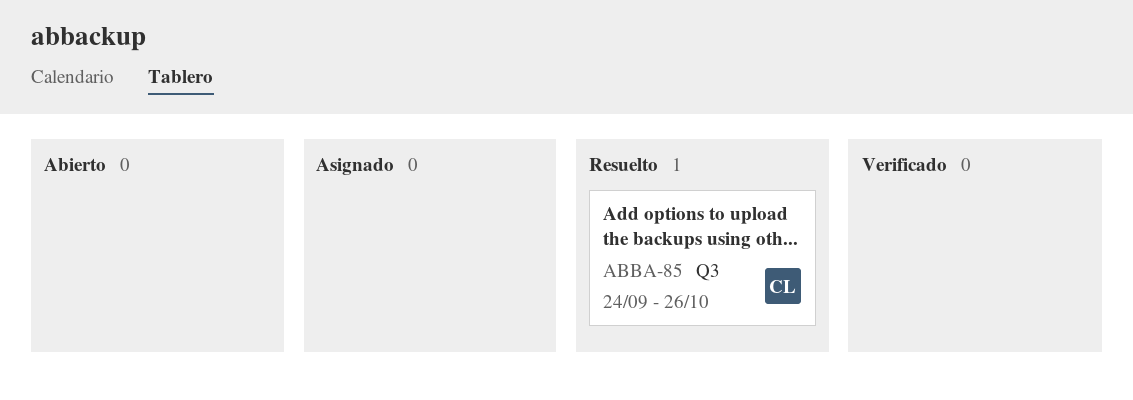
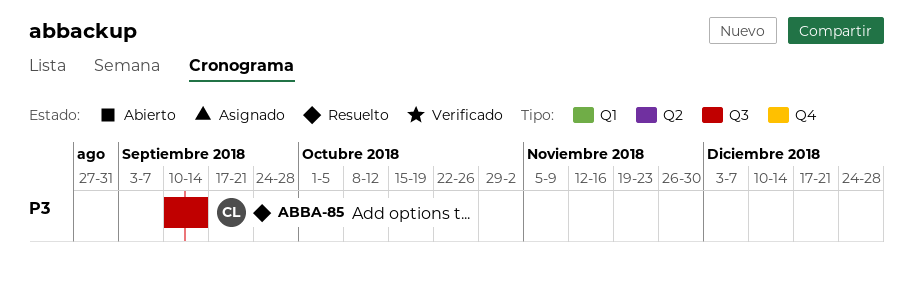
ABBA-85, start: Sep 24 -> Sep 10
ABBA-85, due: Oct 26 -> Sep 14

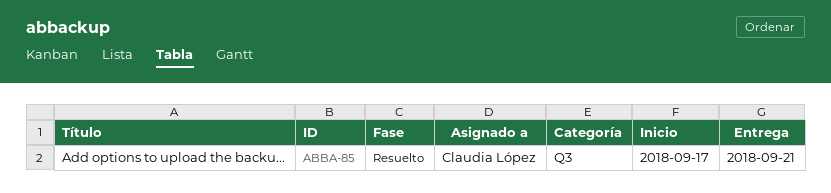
ABBA-85, start: Sep 10 -> Sep 17
ABBA-85, due: Sep 14 -> Sep 21

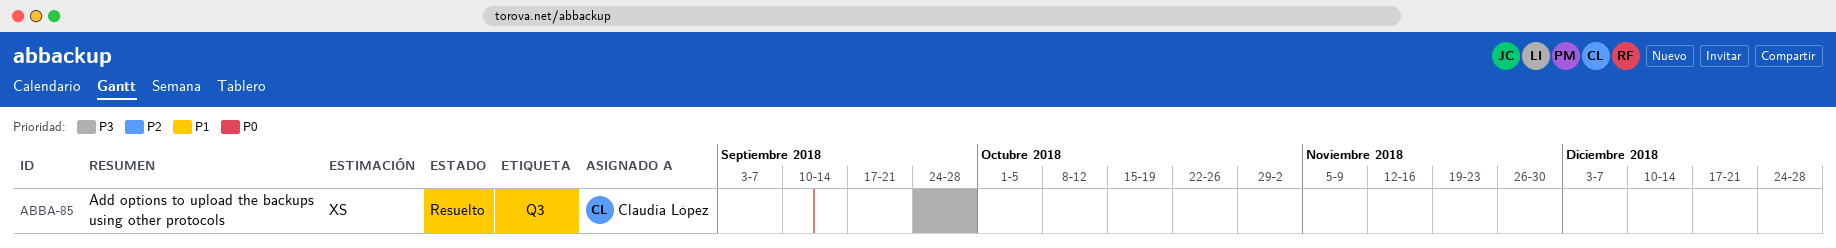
ABBA-85, start: Sep 17 -> Sep 24
ABBA-85, due: Sep 21 -> Sep 28

